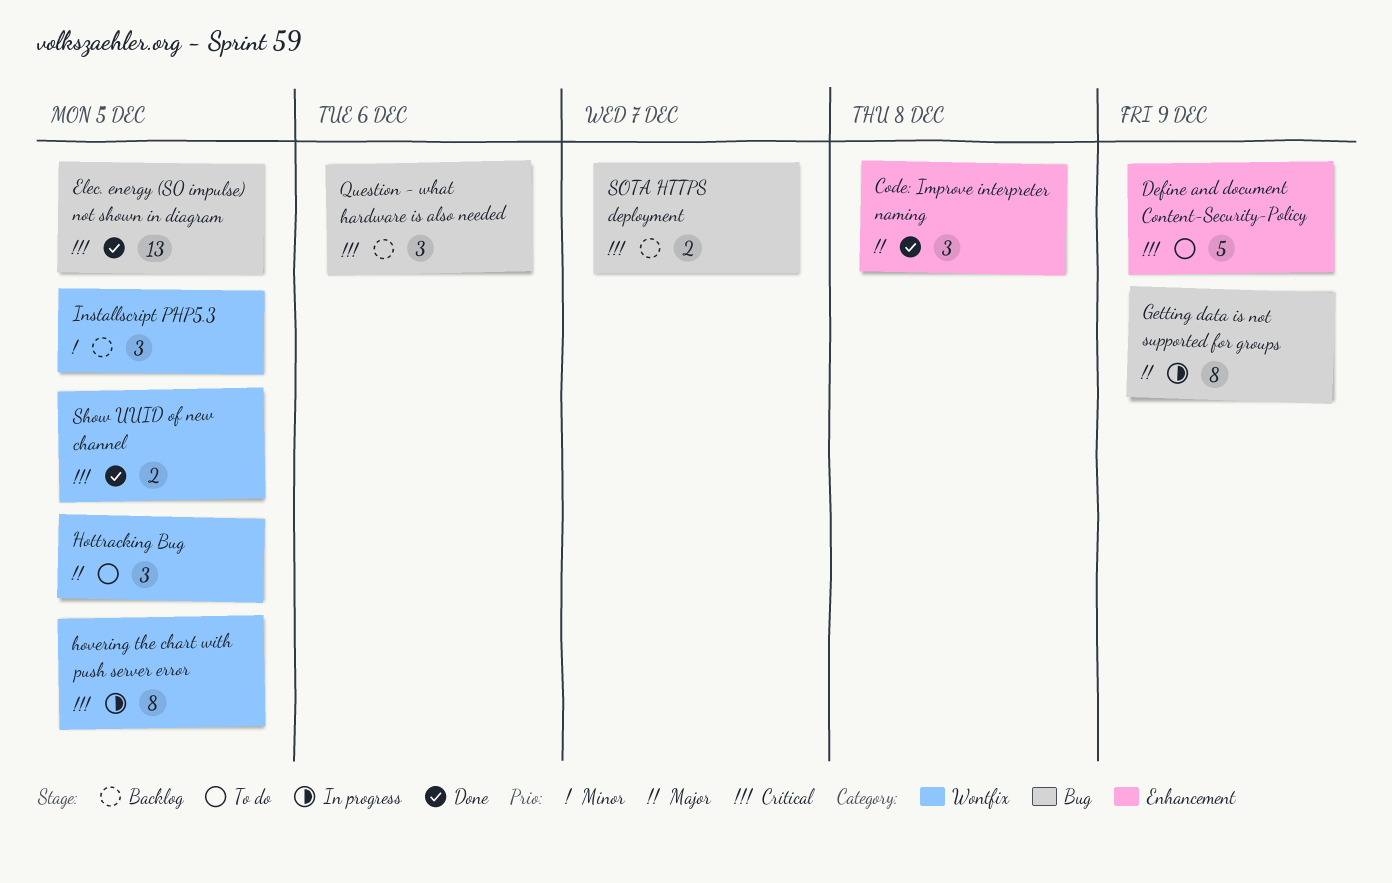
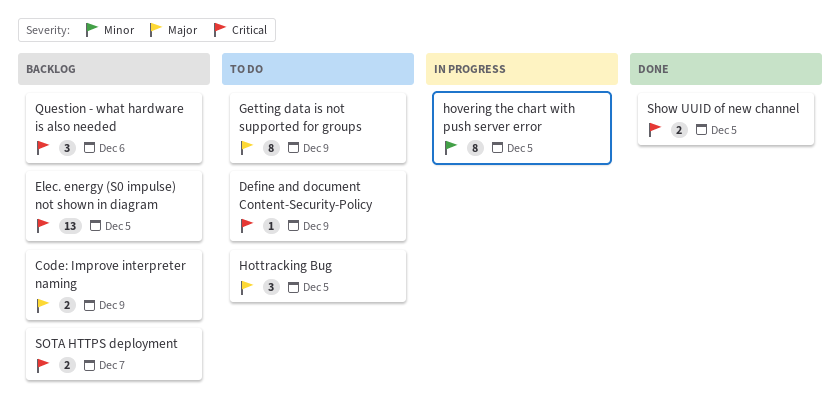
Code: Improve interpreter naming, status: Done -> Backlog
Code: Improve interpreter naming, estimate: 3 -> 2
Code: Improve interpreter naming, due: Dec 8 -> Dec 9
Define and document Content-Security-Policy, estimate: 5 -> 1
Elec. energy (S0 impulse) not shown in diagram, status: Done -> Backlog
Getting data is not supported for groups, status: In progress -> To do
hovering the chart with push server error, priority: Critical -> Minor
Installscript PHP5.3: present -> none

